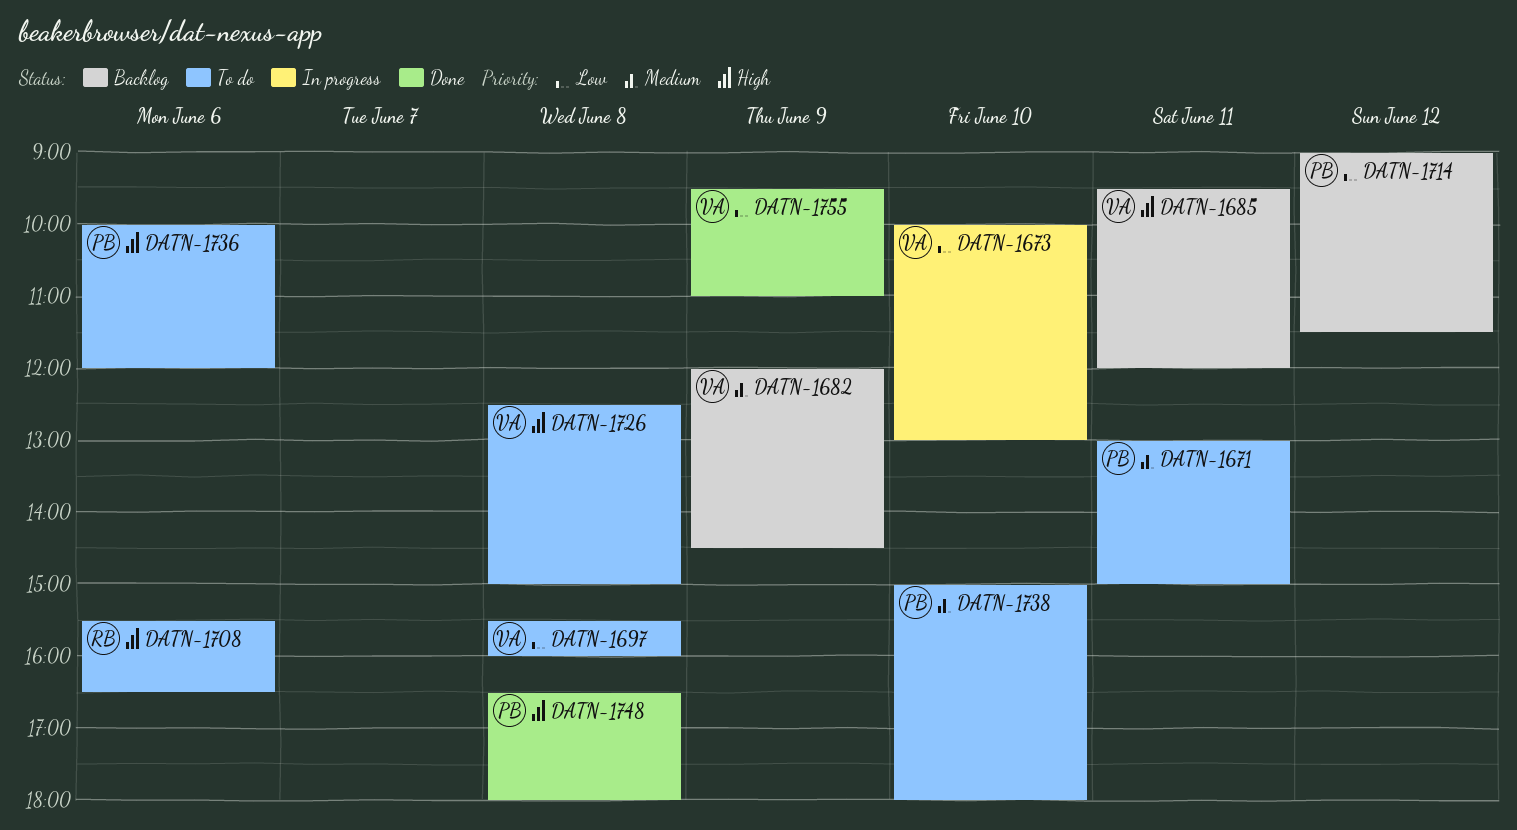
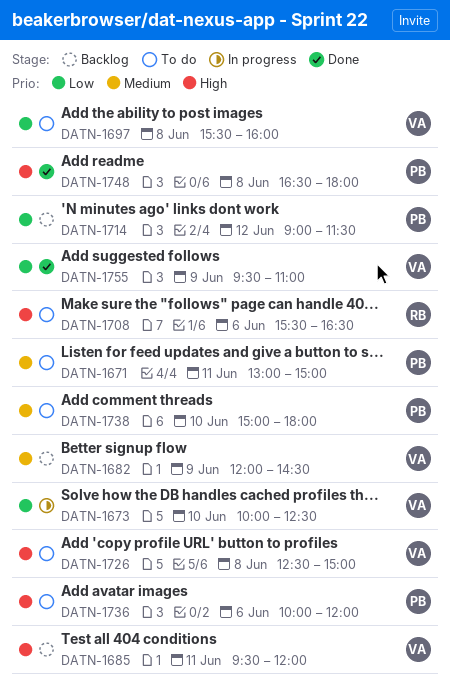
DATN-1673, ends: 13:00 -> 12:30

